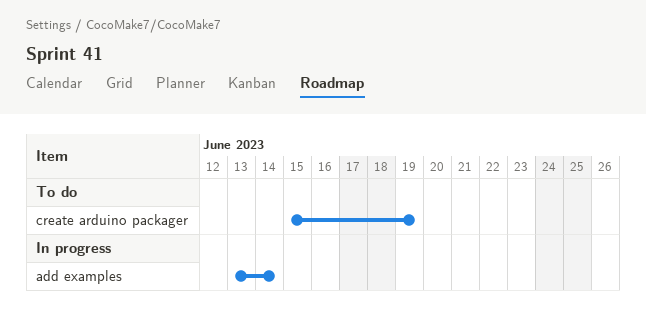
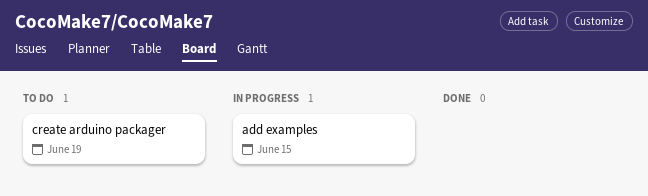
add examples, due: Jun 14 -> Jun 15

